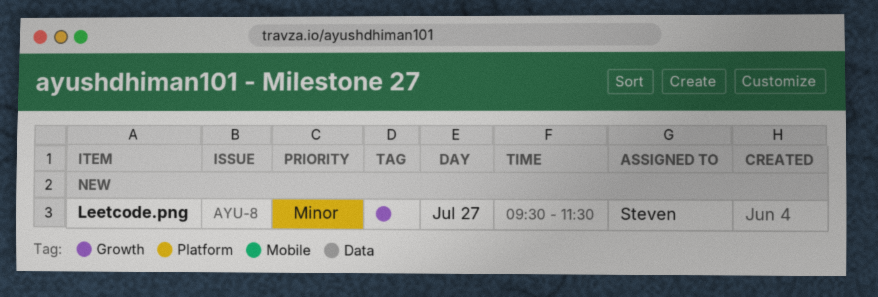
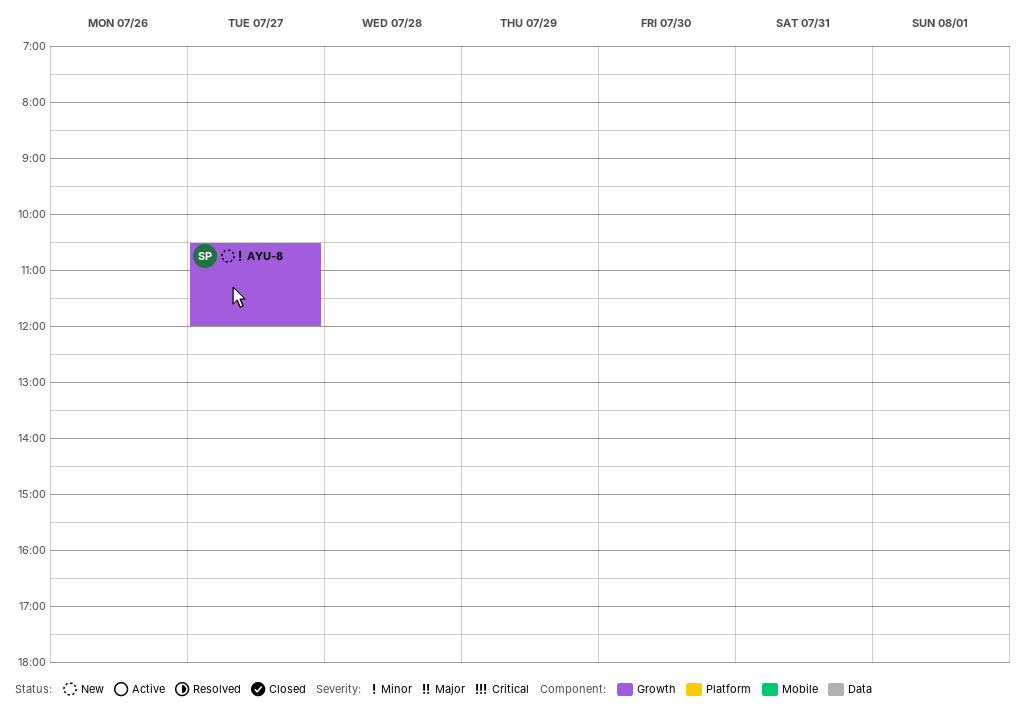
AYU-8, begins: 09:30 -> 10:30
AYU-8, ends: 11:30 -> 12:00

